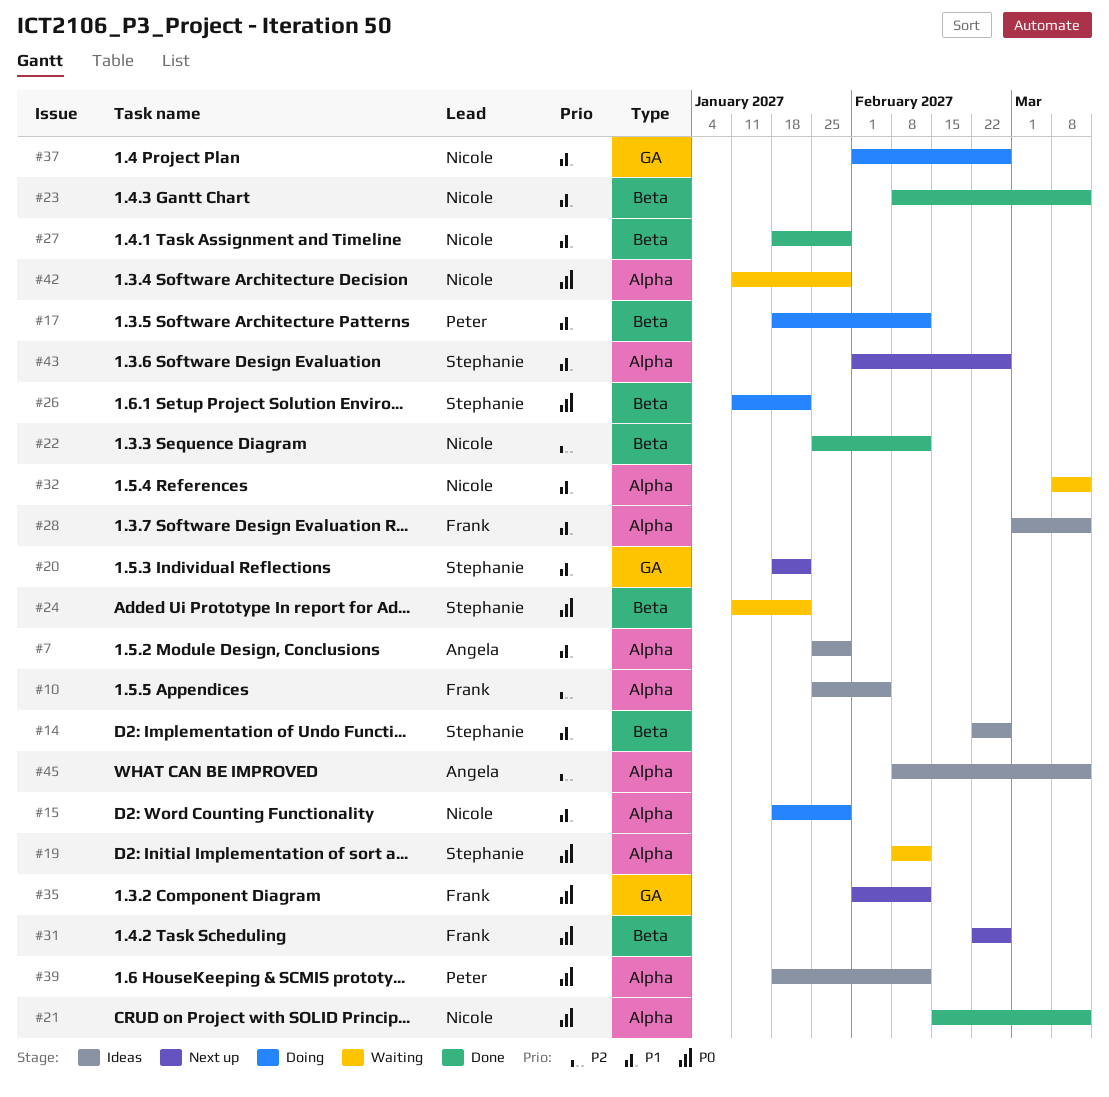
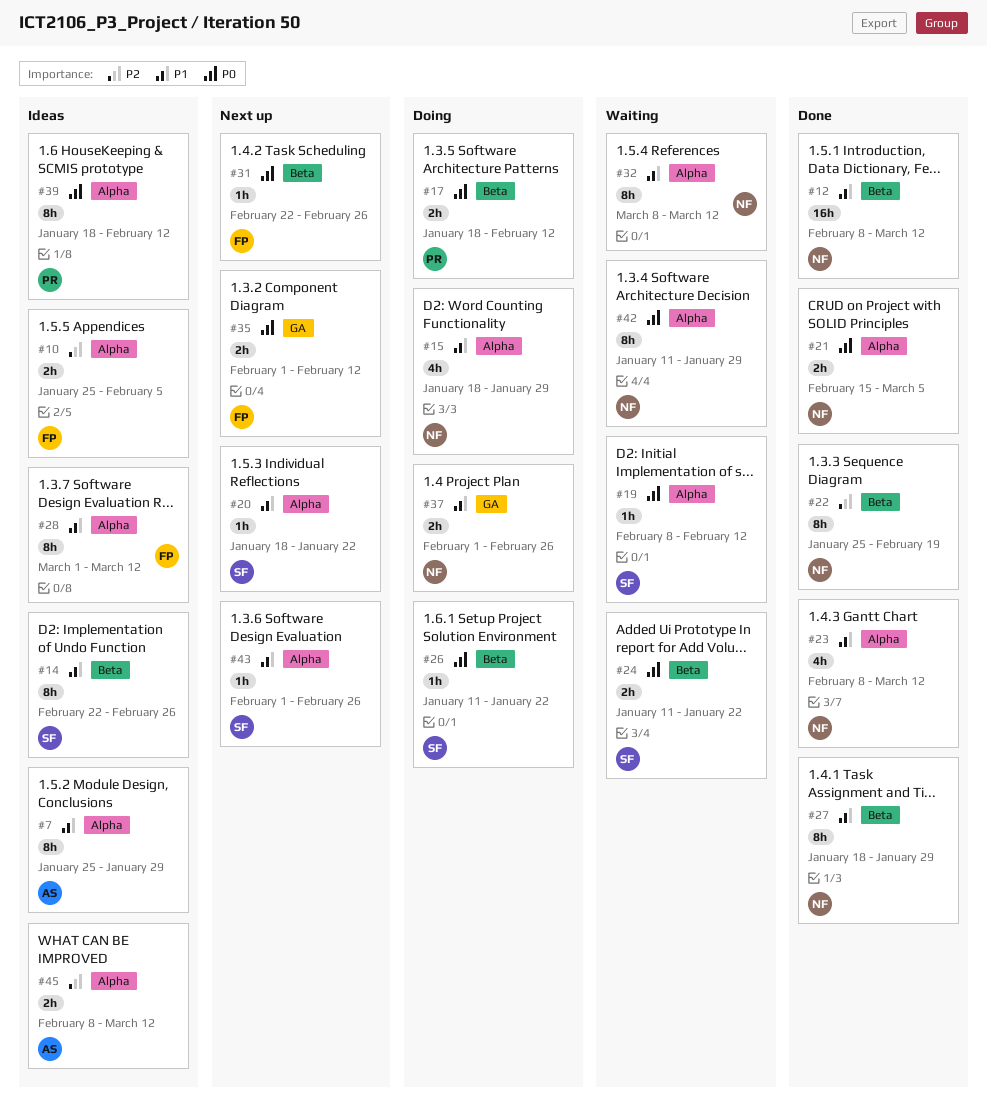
#12: none -> present
#17, priority: P1 -> P0
#20, label: GA -> Alpha
#21, due: Mar 12 -> Mar 5
#22, due: Feb 12 -> Feb 19
#23, label: Beta -> Alpha

